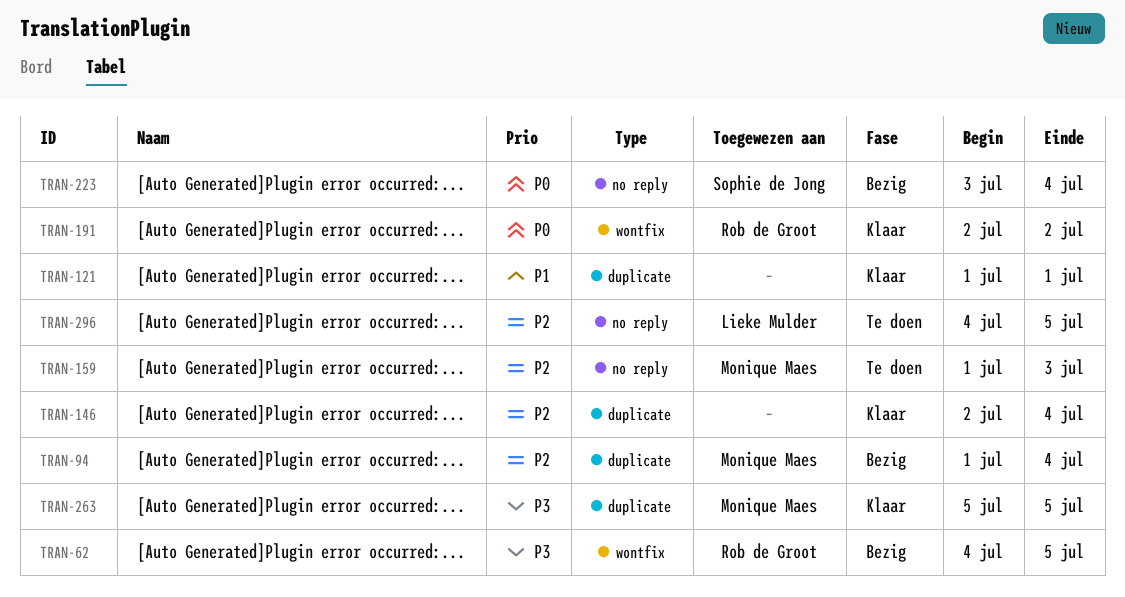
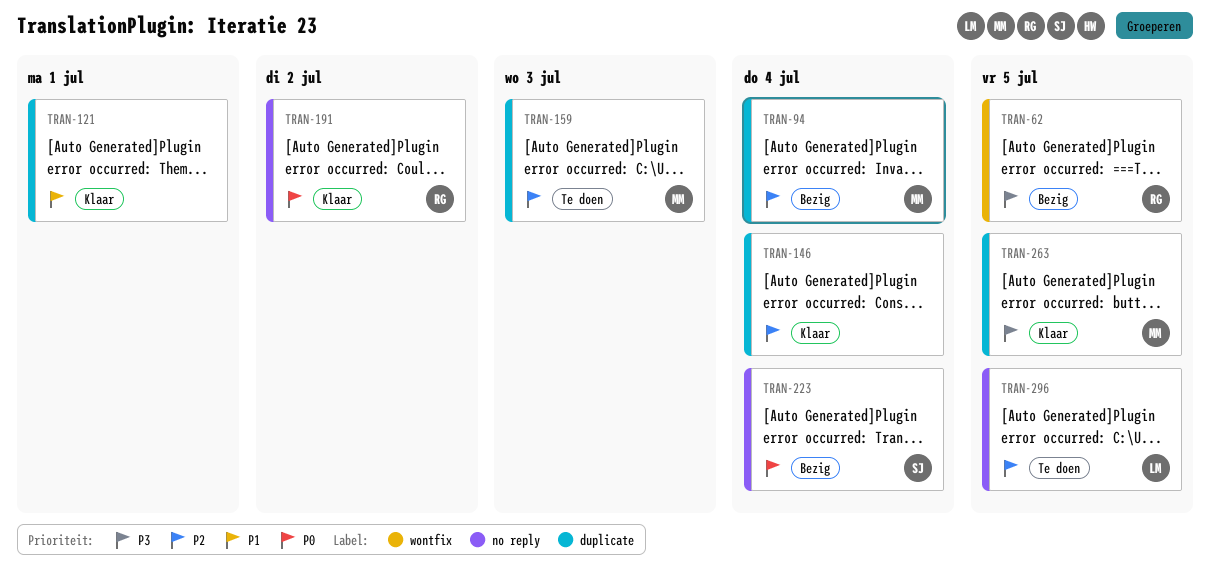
TRAN-159, label: no reply -> duplicate
TRAN-191, label: wontfix -> no reply

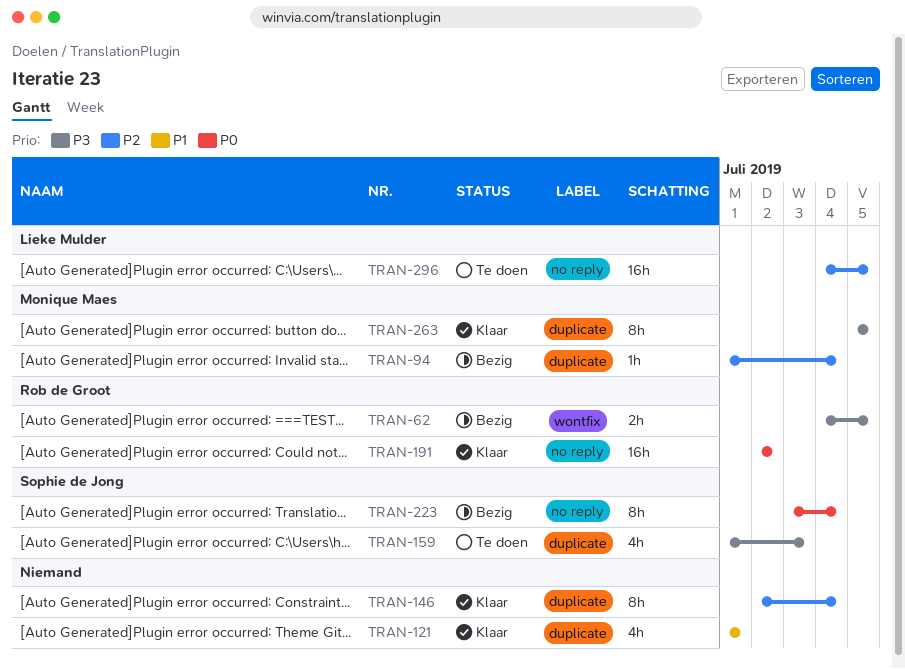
TRAN-159, owner: Monique Maes -> Sophie de Jong
TRAN-159, priority: P2 -> P3

